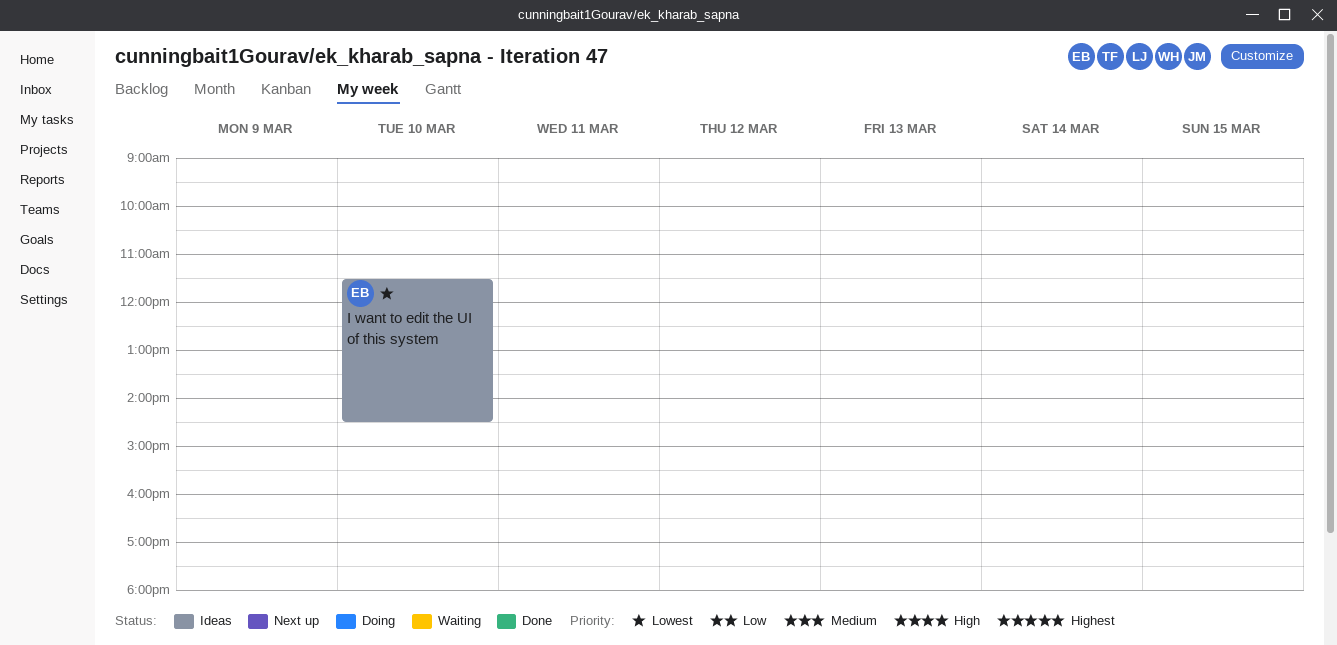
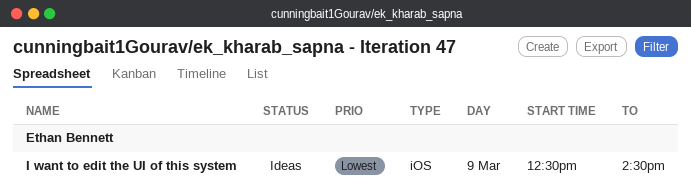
I want to edit the UI of this system, day: Mar 10 -> Mar 9
I want to edit the UI of this system, begins: 11:30 -> 12:30

